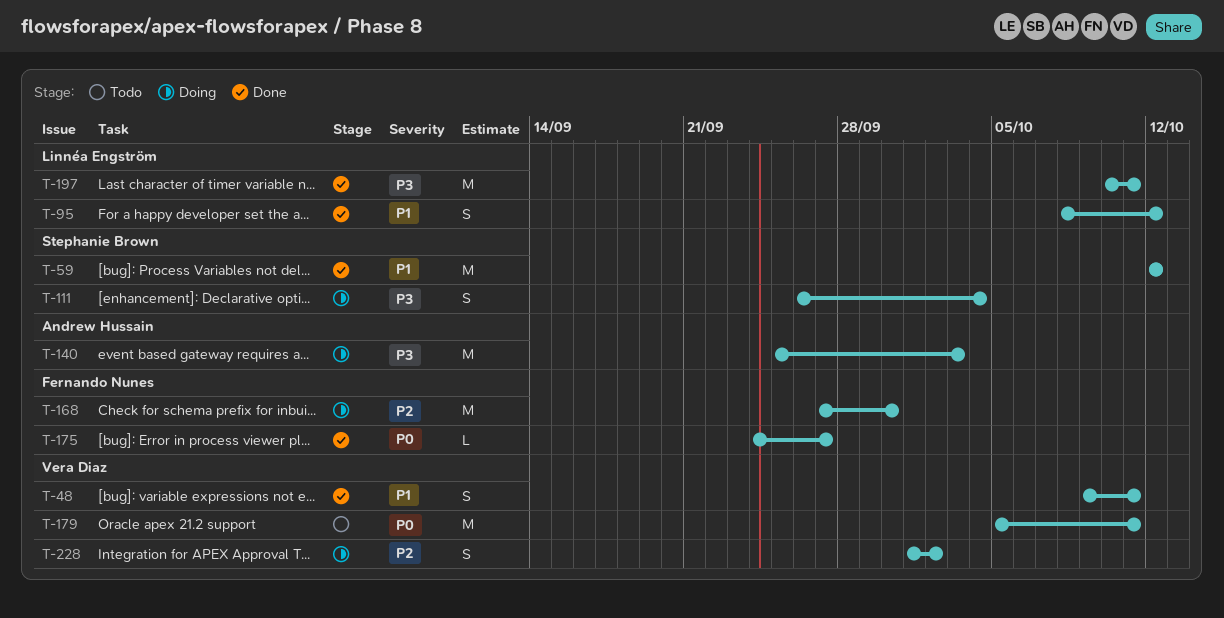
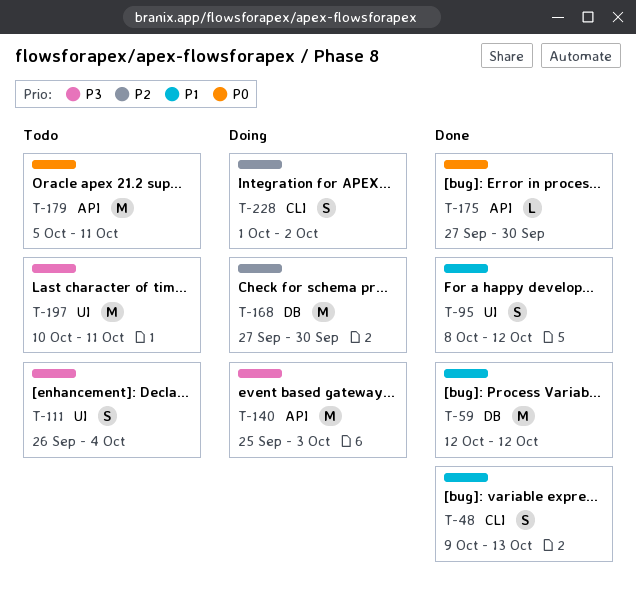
T-48, due: Oct 11 -> Oct 13
T-111, status: Doing -> Todo
T-175, start: Sep 24 -> Sep 27
T-175, due: Sep 27 -> Sep 30
T-197, status: Done -> Todo

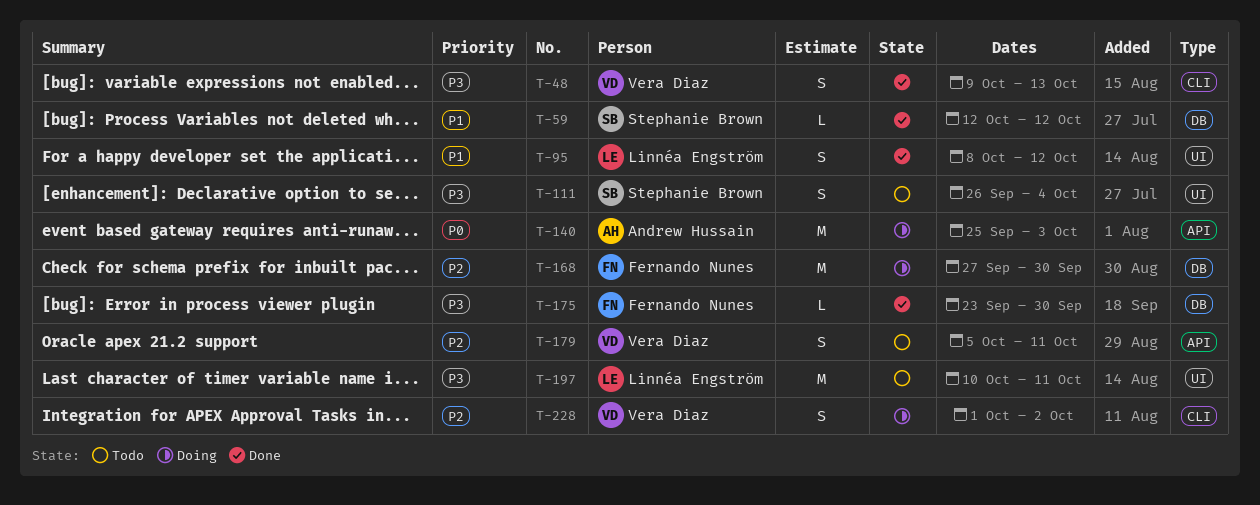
T-48, priority: P1 -> P3
T-59, estimate: M -> L
T-140, priority: P3 -> P0
T-175, priority: P0 -> P3
T-175, label: API -> DB
T-175, start: Sep 27 -> Sep 23
T-179, priority: P0 -> P2
T-179, estimate: M -> S

